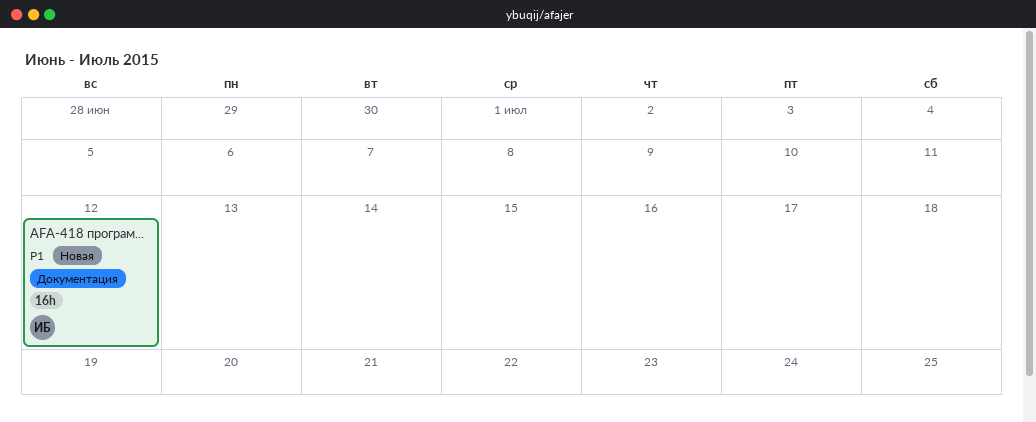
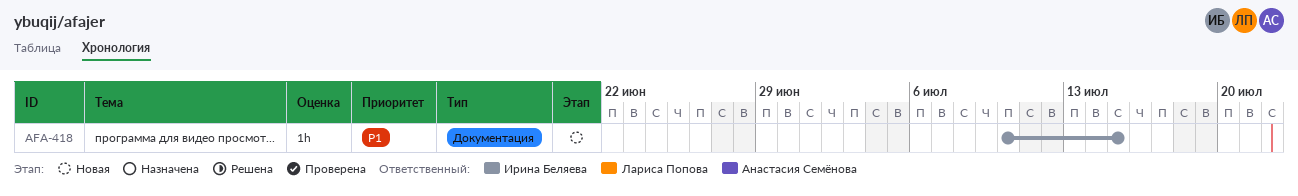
AFA-418, estimate: 16h -> 1h
AFA-418, due: Jul 12 -> Jul 15

